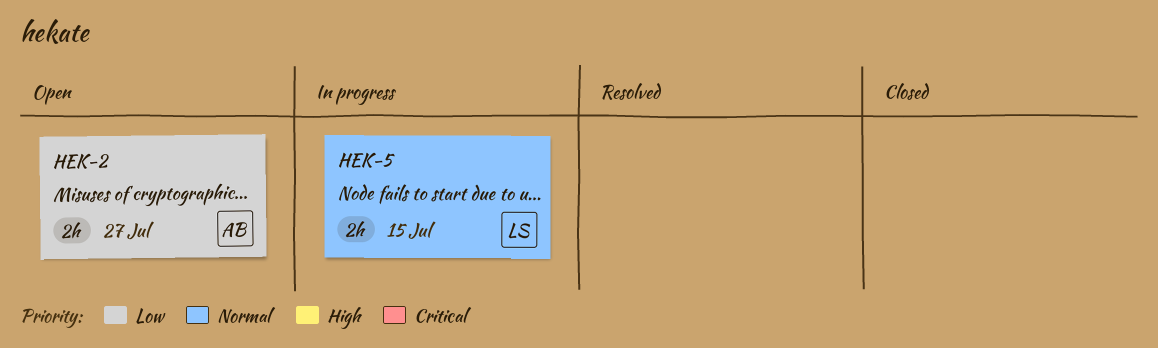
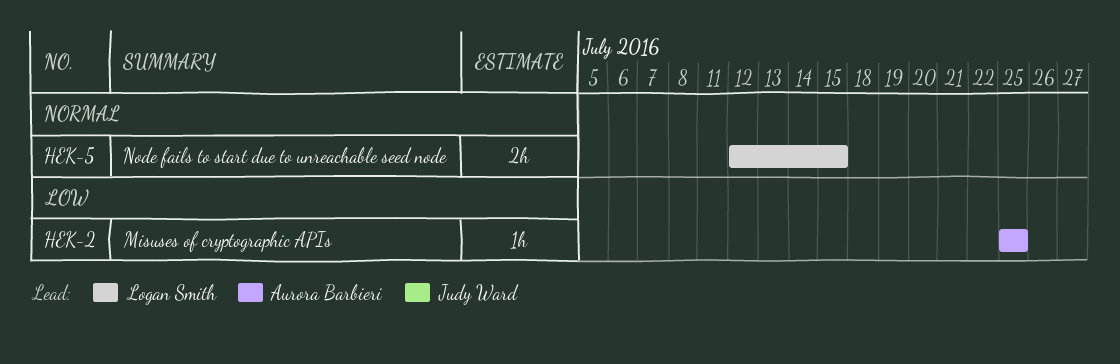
HEK-2, estimate: 2h -> 1h
HEK-2, due: Jul 27 -> Jul 25

